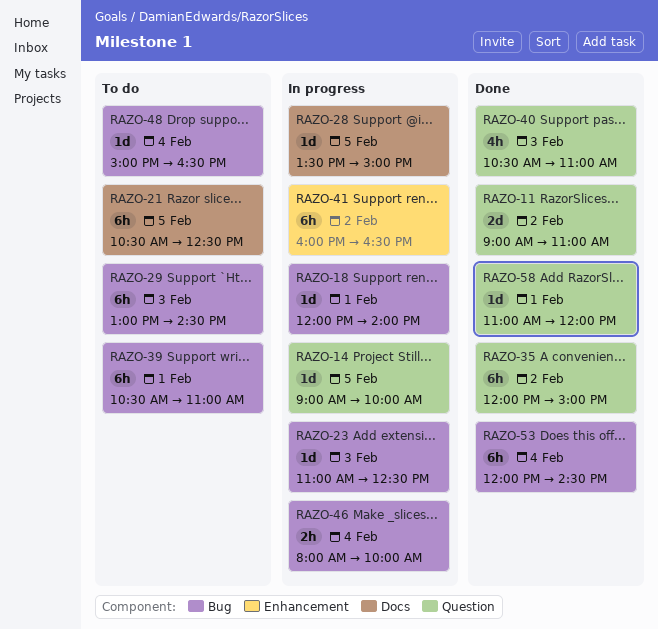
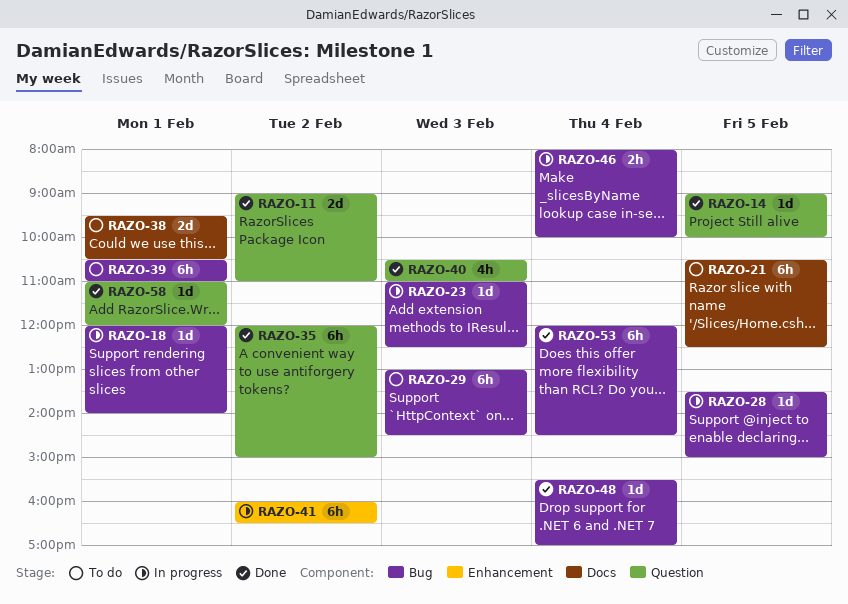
RAZO-14, status: In progress -> Done
RAZO-28, label: Docs -> Bug
RAZO-38: none -> present
RAZO-48, status: To do -> Done
RAZO-48, begins: 15:00 -> 15:30
RAZO-48, ends: 16:30 -> 17:00

